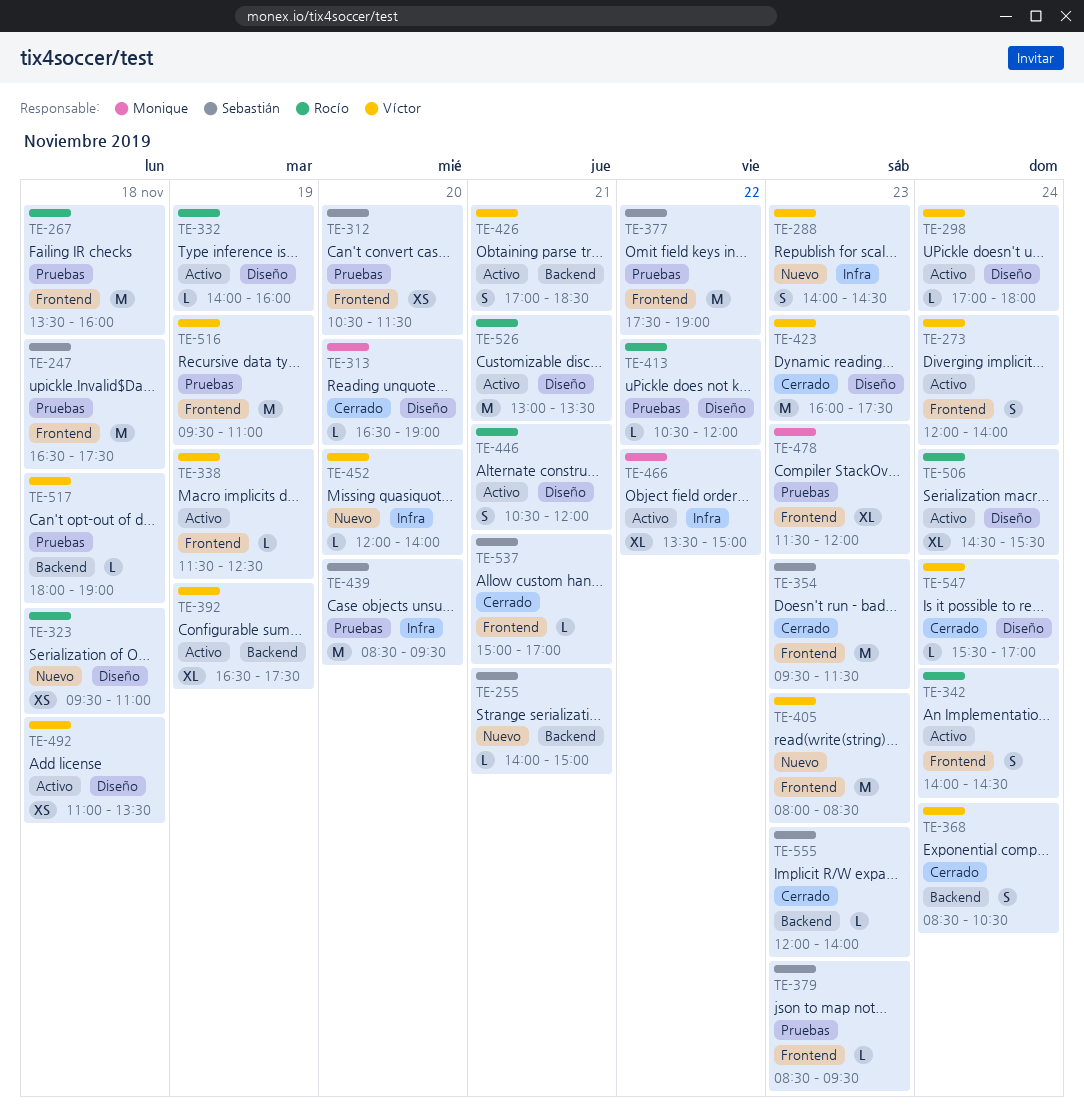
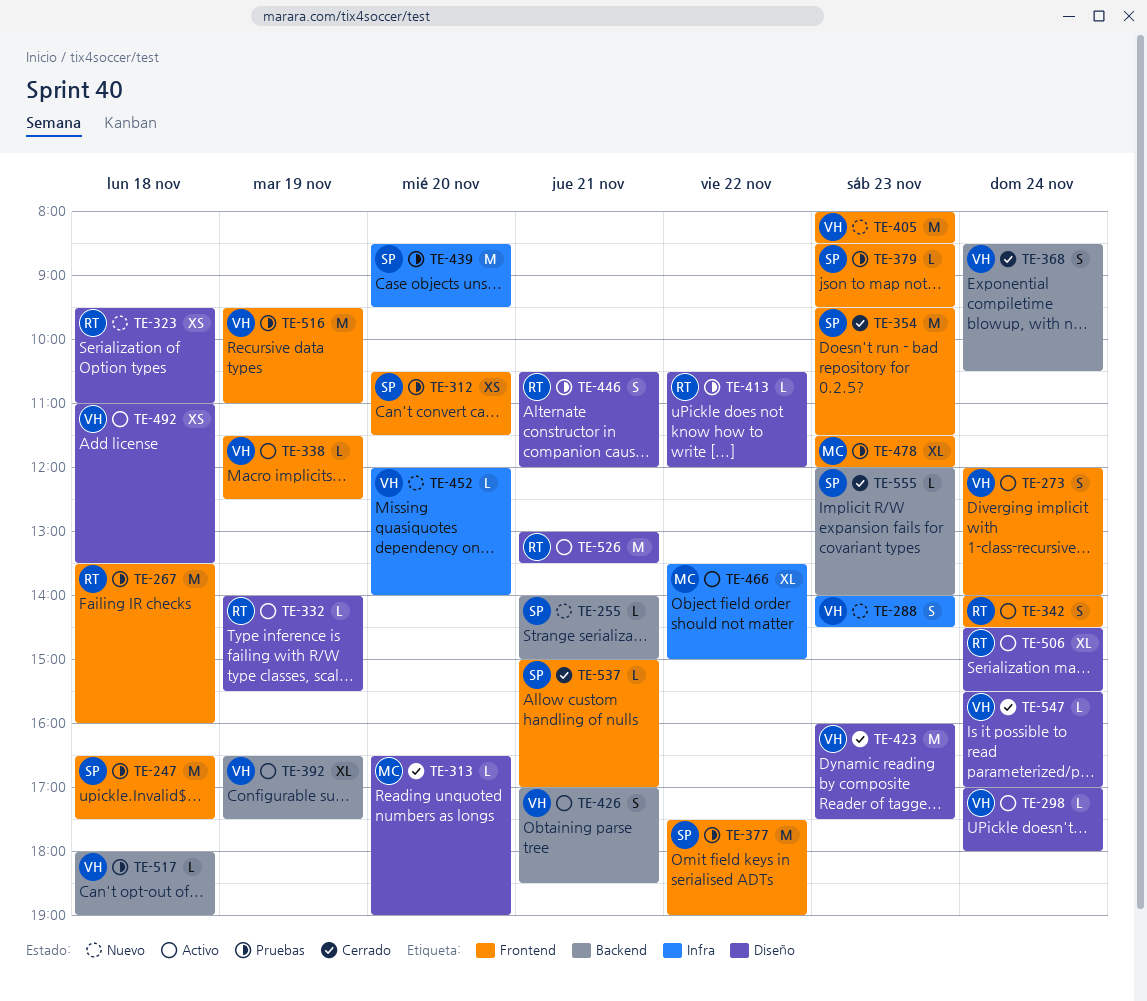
TE-332, ends: 16:00 -> 15:30
TE-446, status: Activo -> Pruebas

